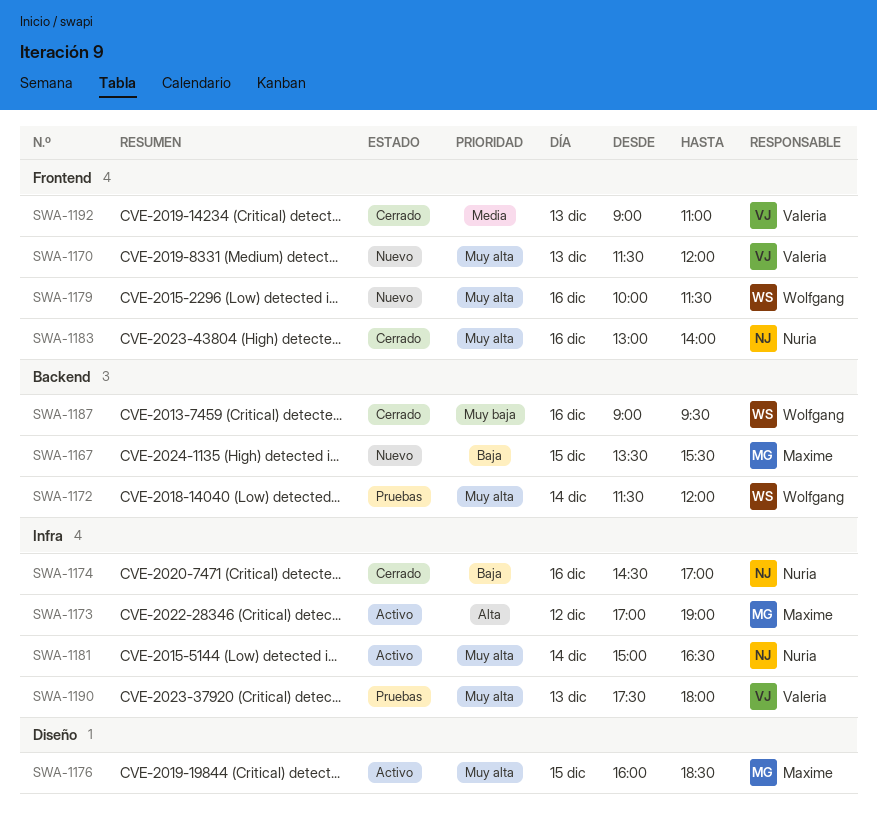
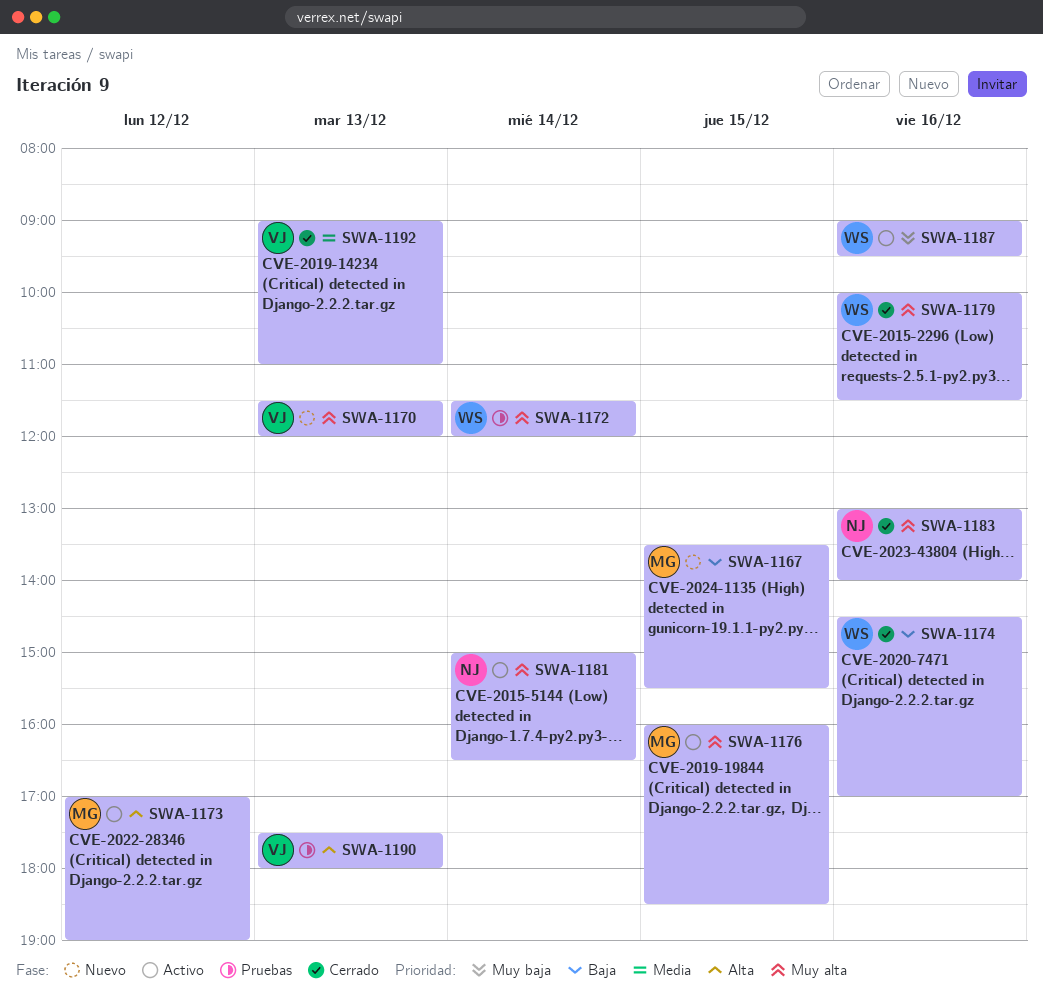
SWA-1174, owner: Nuria -> Wolfgang
SWA-1179, status: Nuevo -> Cerrado
SWA-1187, status: Cerrado -> Activo
SWA-1190, priority: Muy alta -> Alta

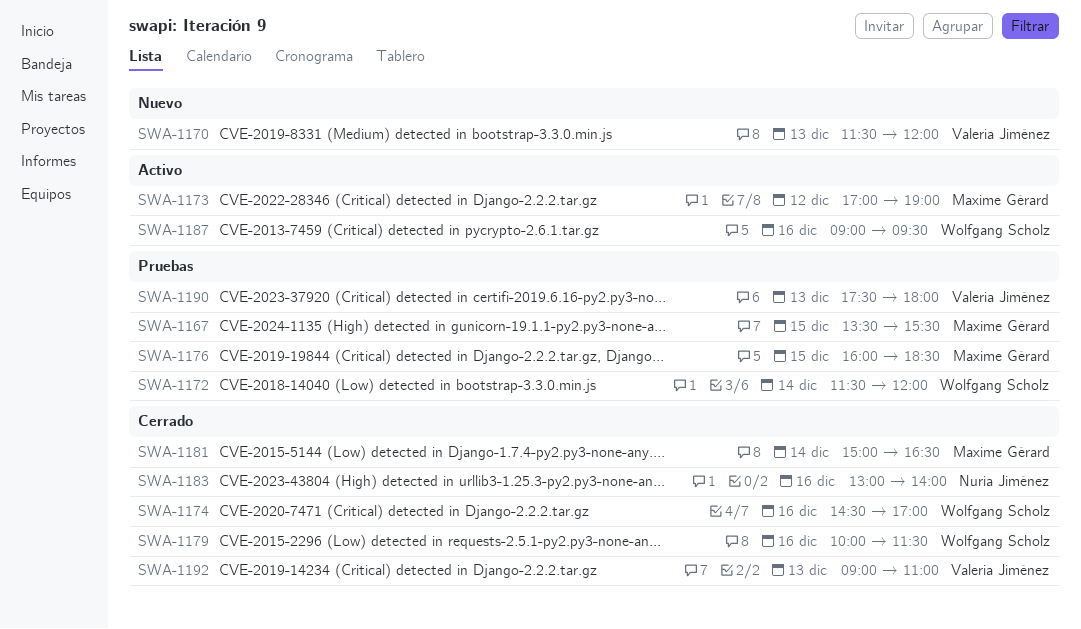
SWA-1167, status: Nuevo -> Pruebas
SWA-1176, status: Activo -> Pruebas
SWA-1181, status: Activo -> Cerrado
SWA-1181, owner: Nuria Jiménez -> Maxime Gérard

